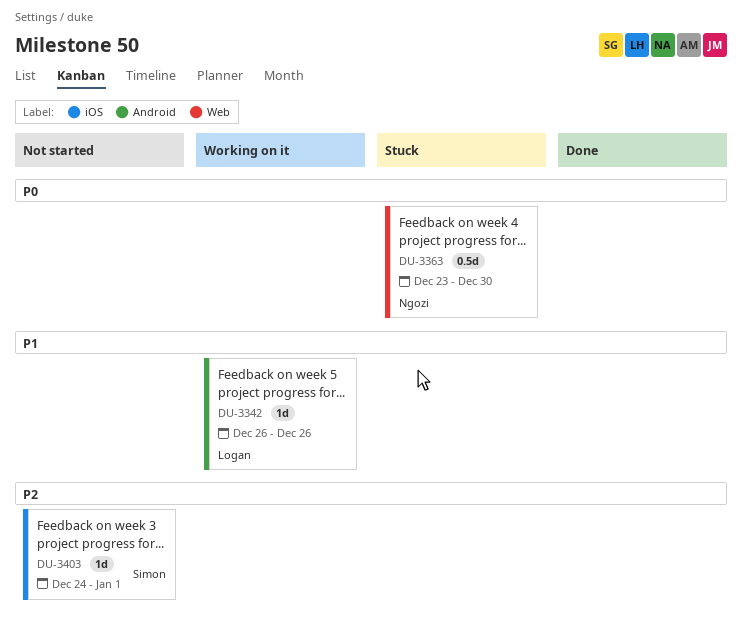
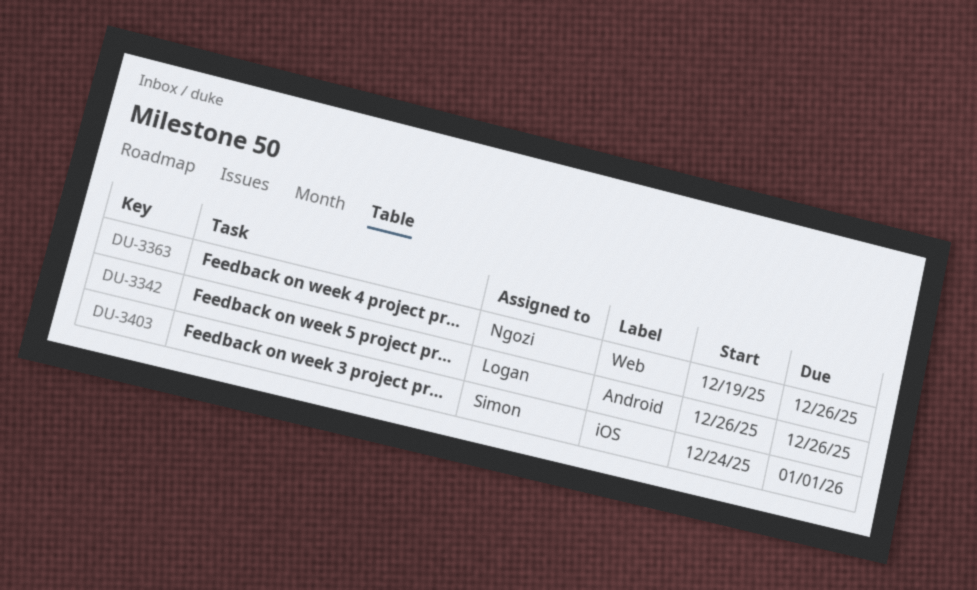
DU-3363, start: Dec 23 -> Dec 19
DU-3363, due: Dec 30 -> Dec 26

